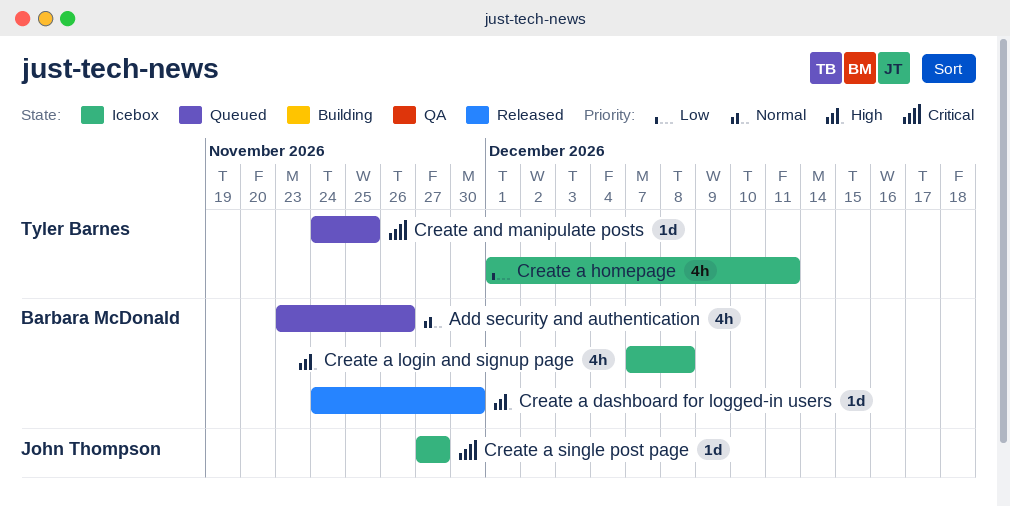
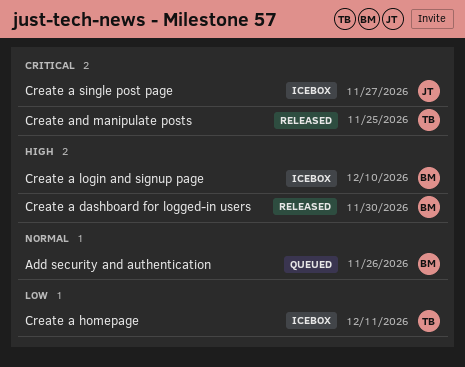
Create a login and signup page, due: Dec 8 -> Dec 10
Create and manipulate posts, status: Queued -> Released

